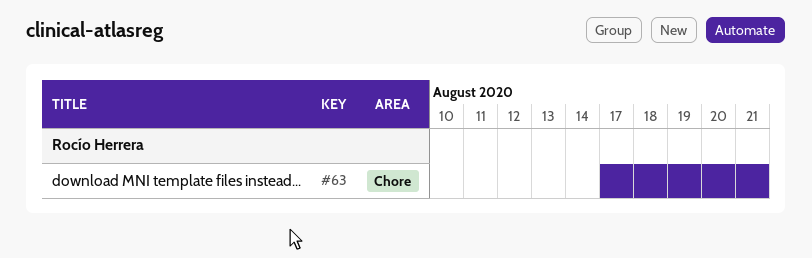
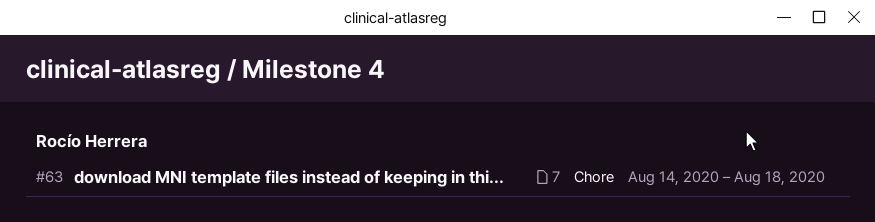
#63, start: Aug 17 -> Aug 14
#63, due: Aug 21 -> Aug 18

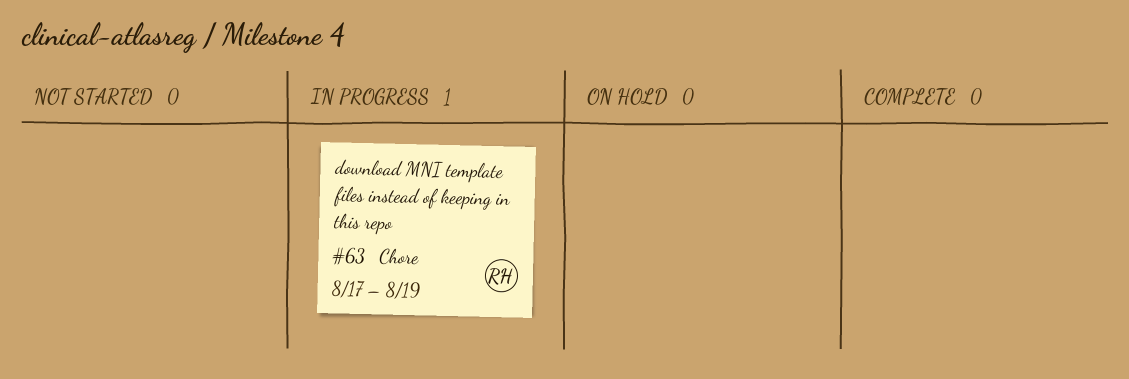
#63, start: Aug 14 -> Aug 17
#63, due: Aug 18 -> Aug 19

